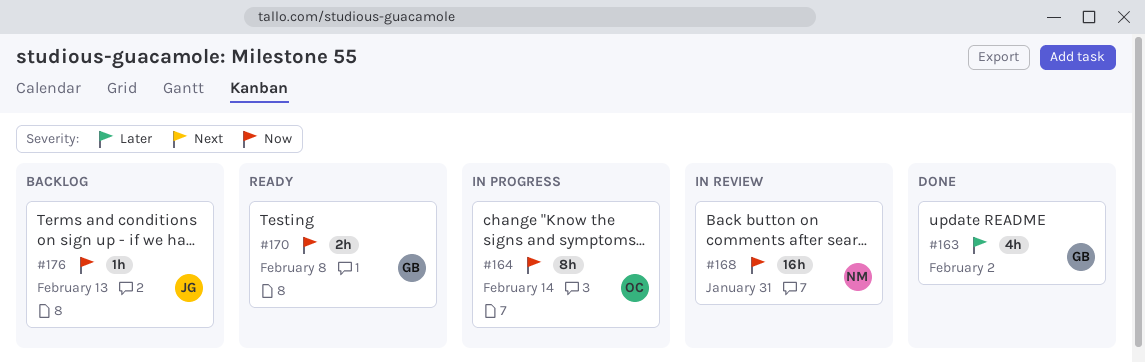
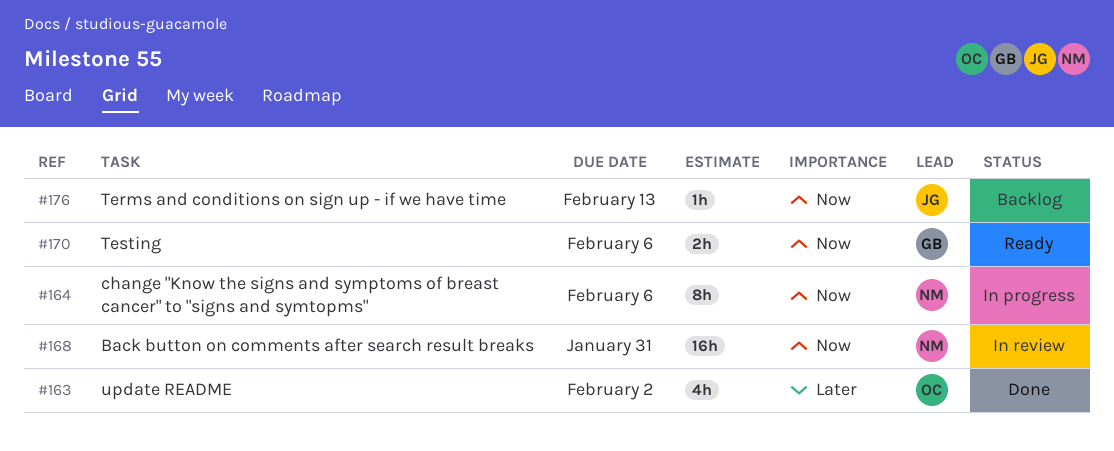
#163, owner: GB -> OC
#164, owner: OC -> NM
#164, due: Feb 14 -> Feb 6
#170, due: Feb 8 -> Feb 6

